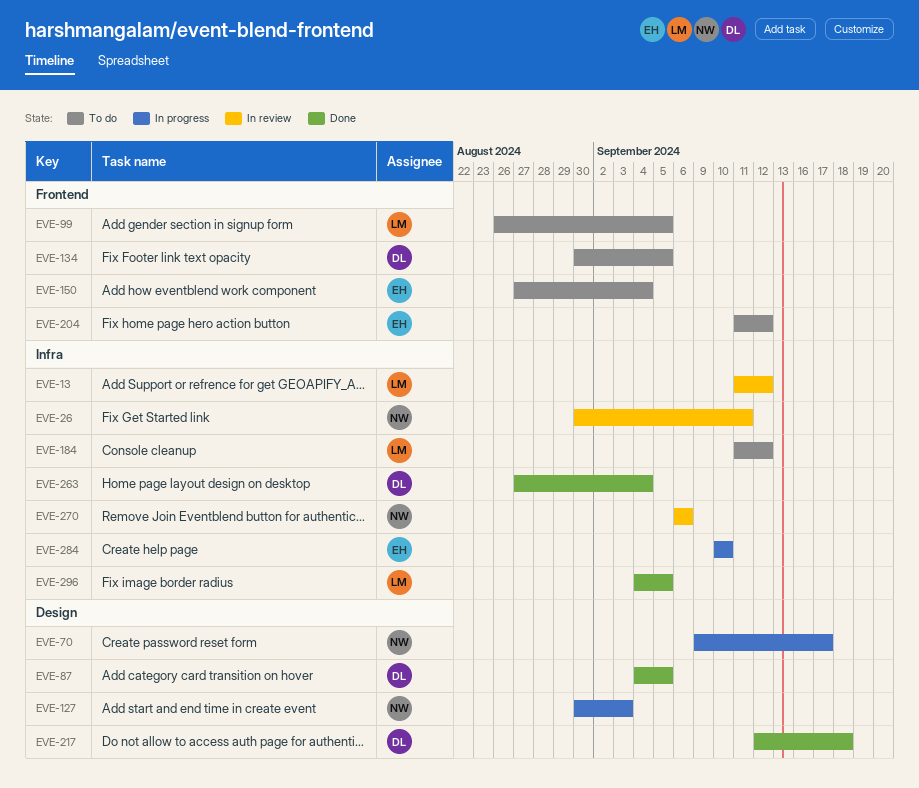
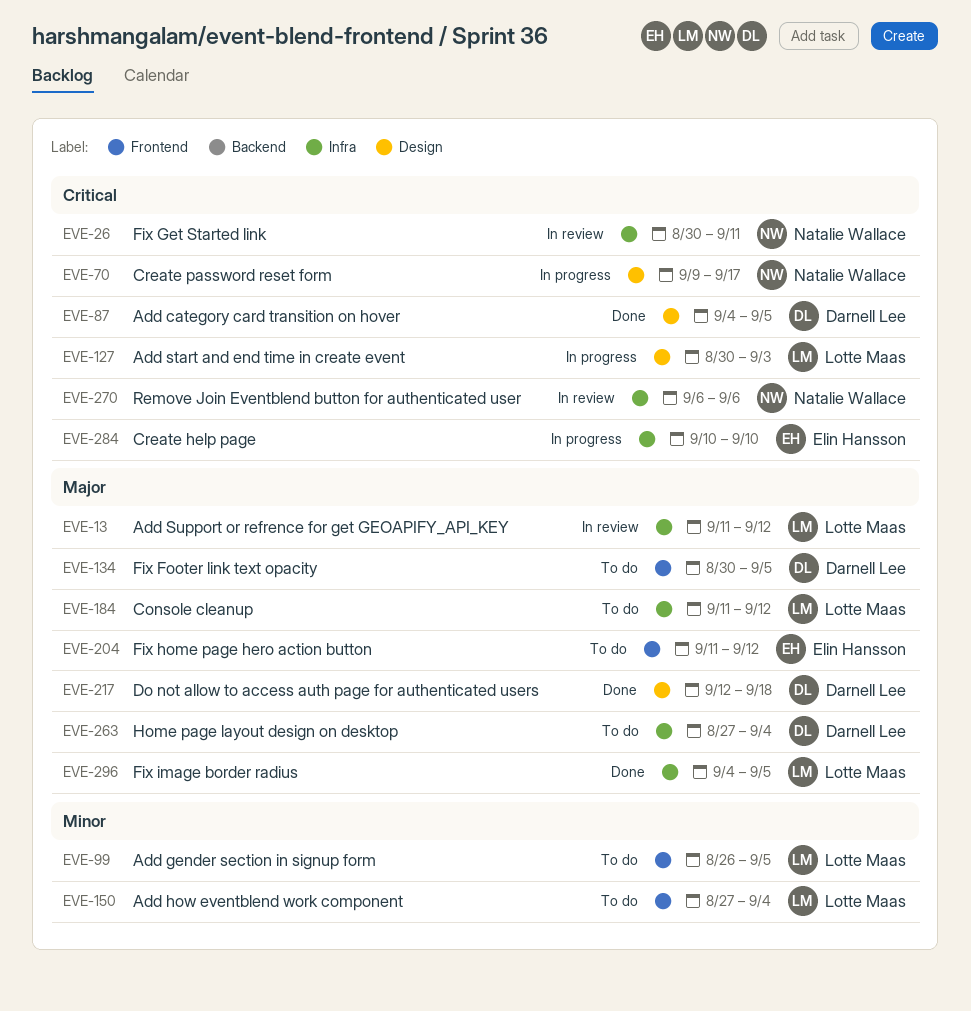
EVE-127, owner: Natalie Wallace -> Lotte Maas
EVE-150, owner: Elin Hansson -> Lotte Maas
EVE-263, status: Done -> To do

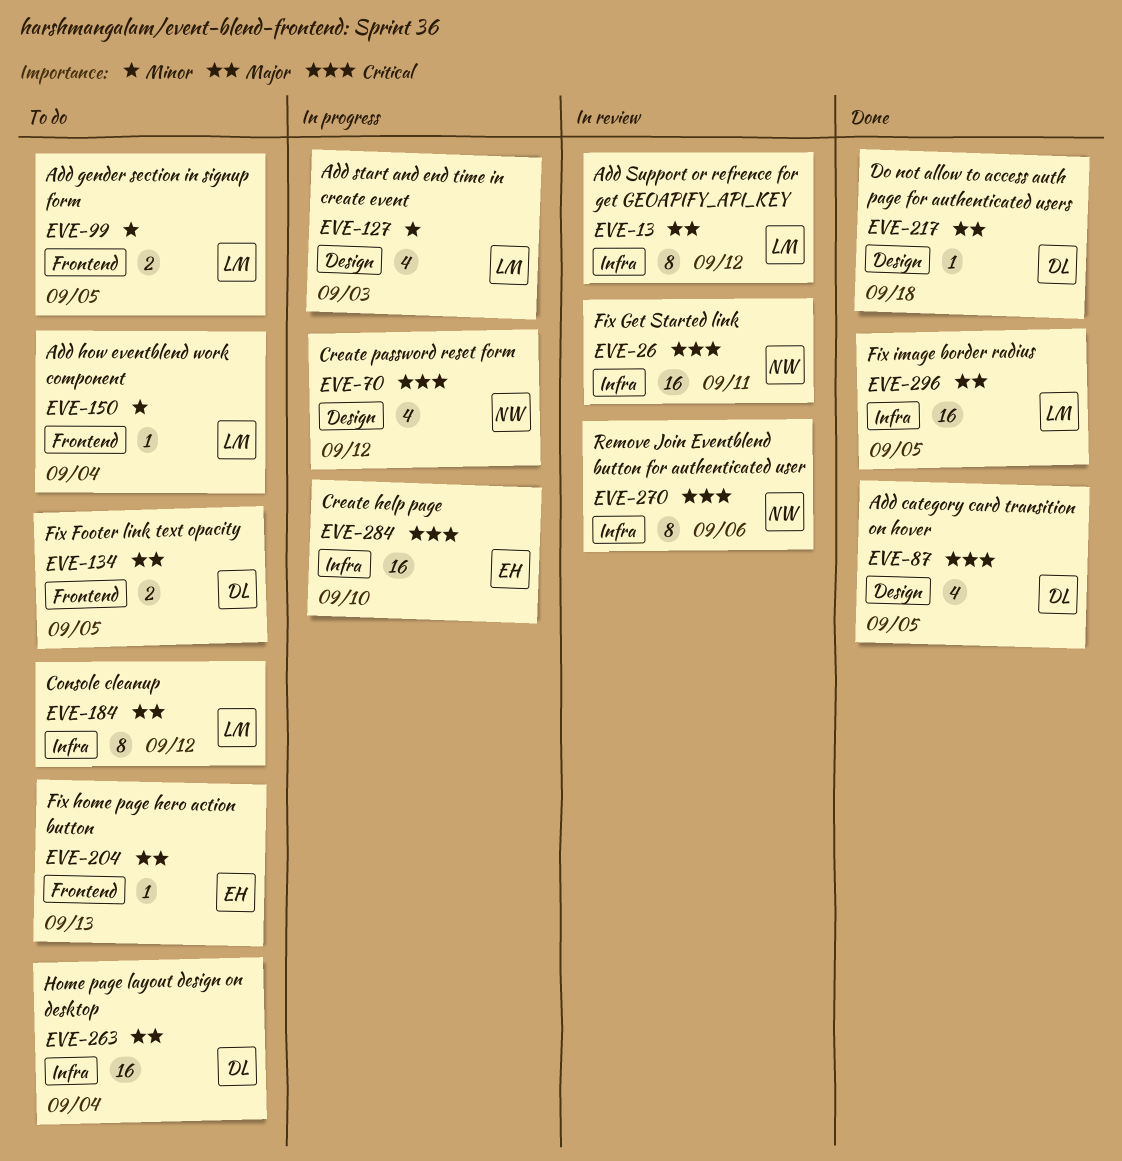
EVE-70, due: Sep 17 -> Sep 12
EVE-127, priority: Critical -> Minor
EVE-204, due: Sep 12 -> Sep 13

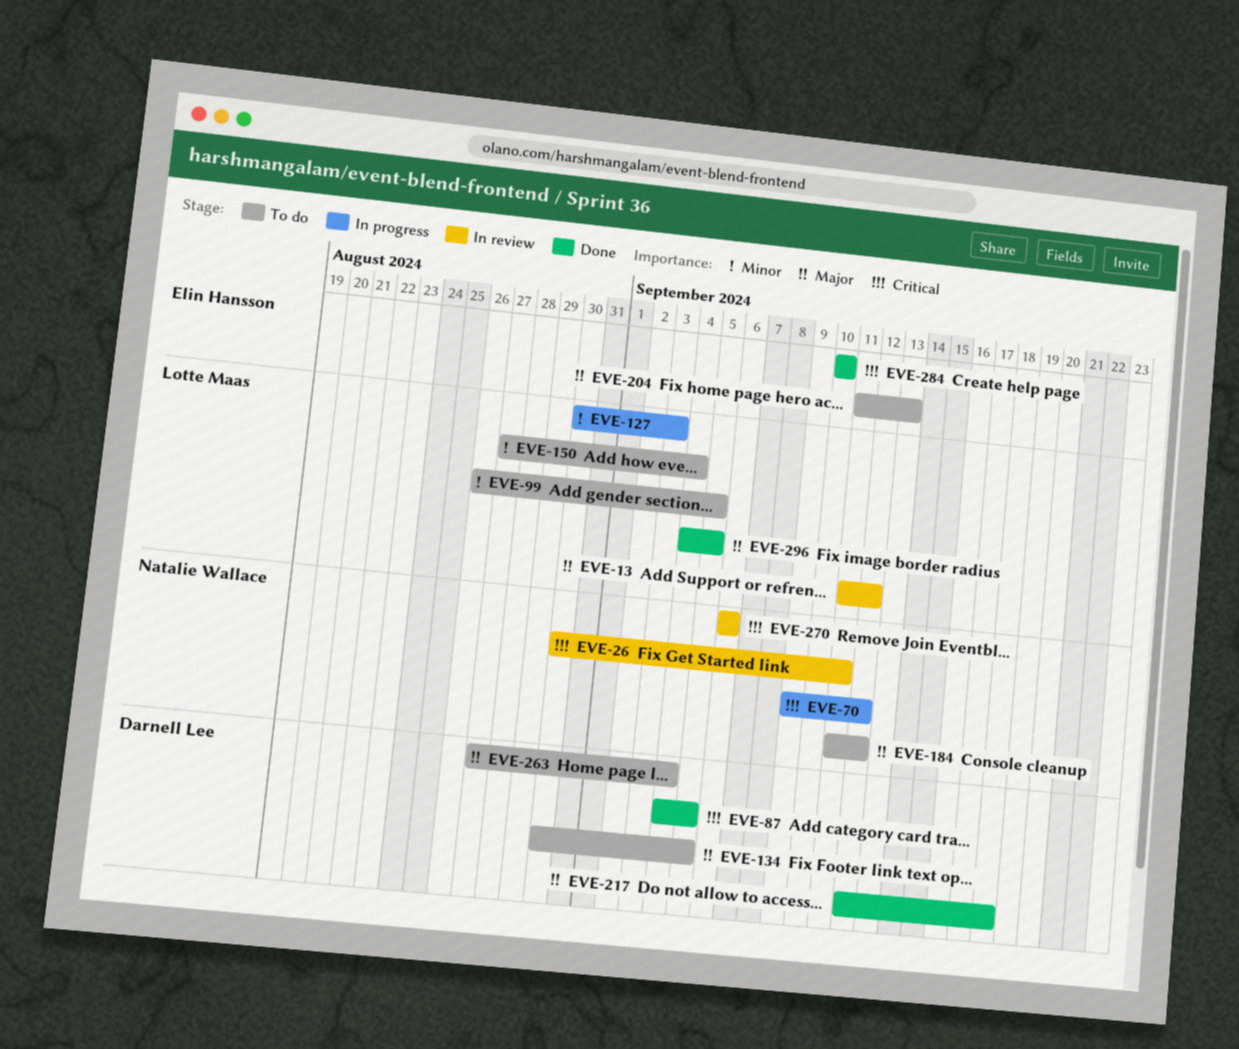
EVE-184, owner: Lotte Maas -> Natalie Wallace
EVE-284, status: In progress -> Done

